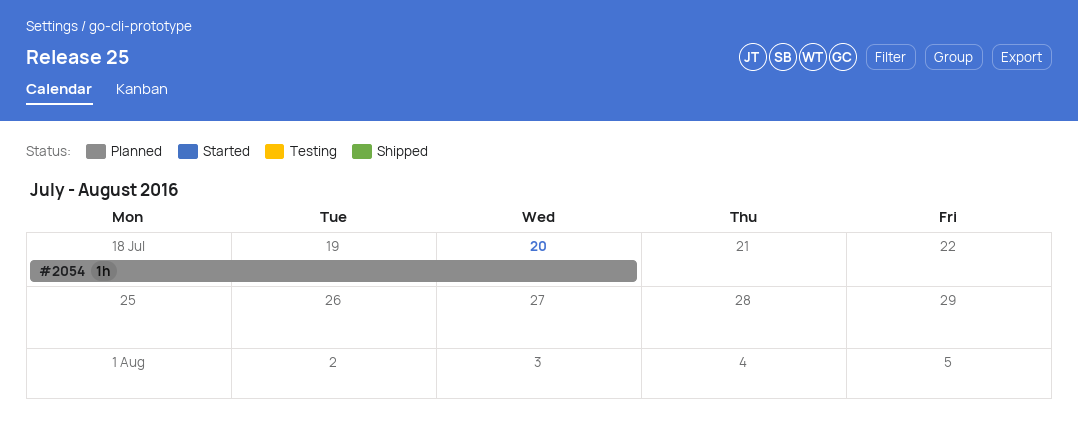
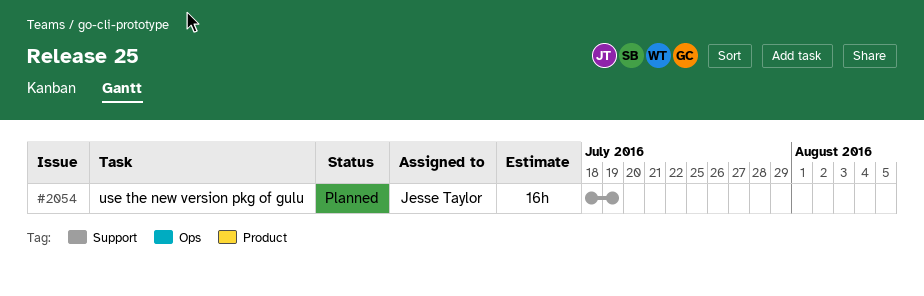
#2054, estimate: 1h -> 16h
#2054, due: Jul 20 -> Jul 19

